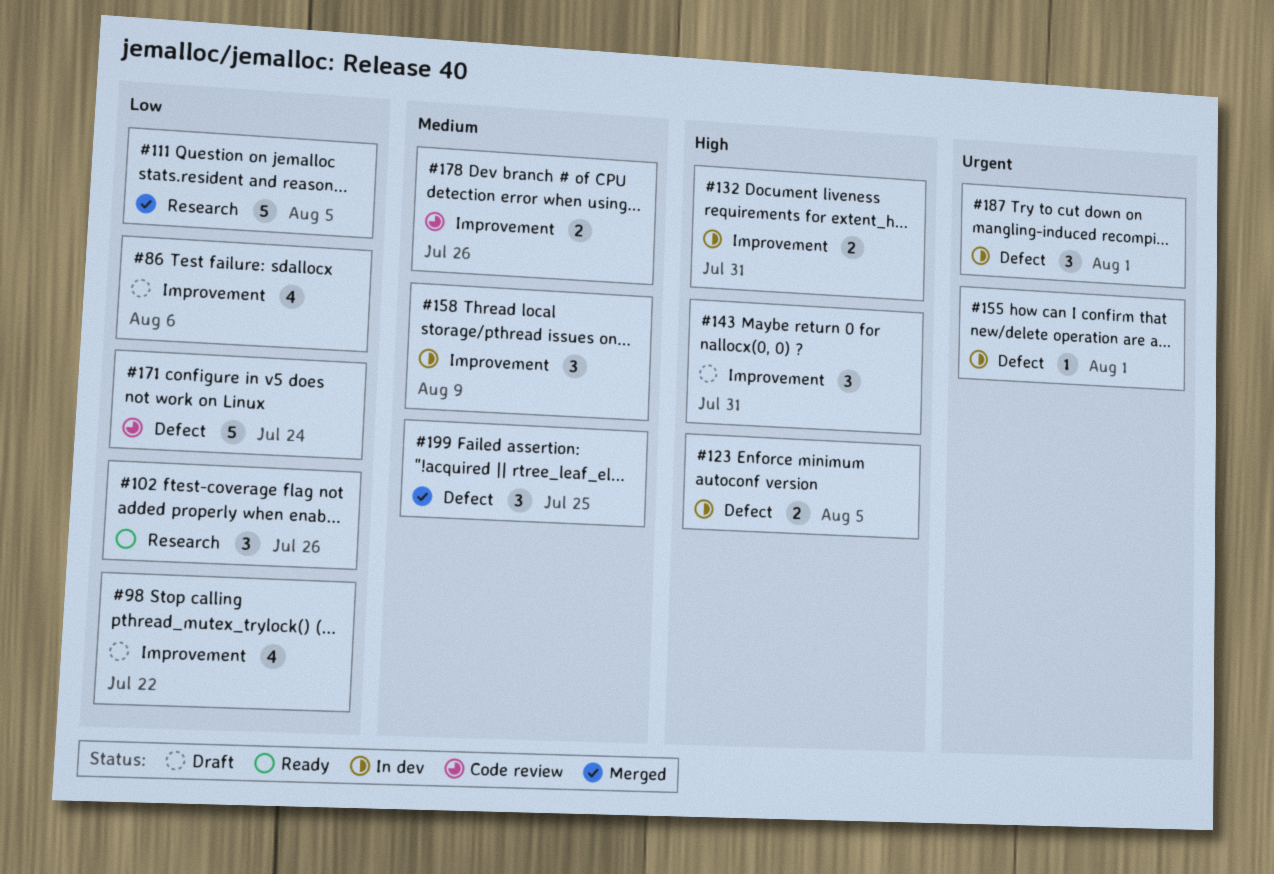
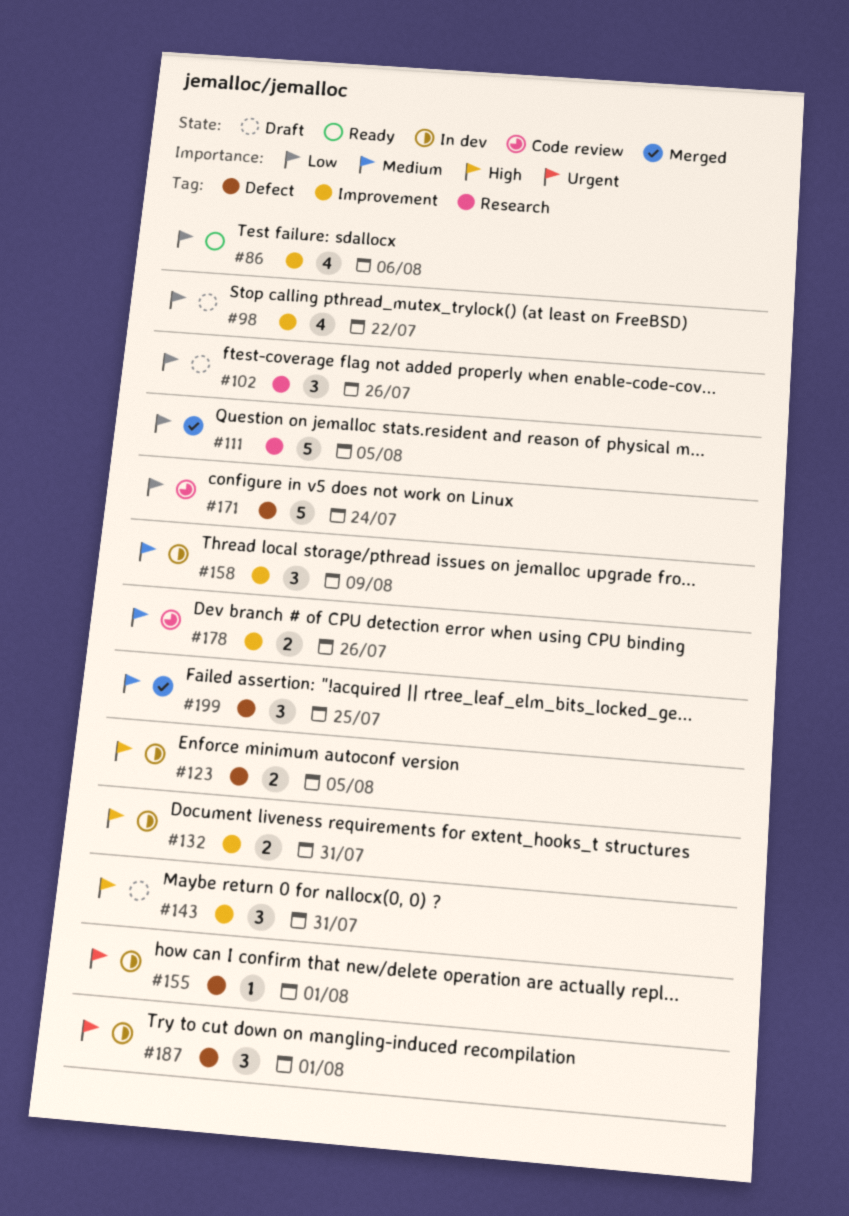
#86, status: Draft -> Ready
#102, status: Ready -> Draft

